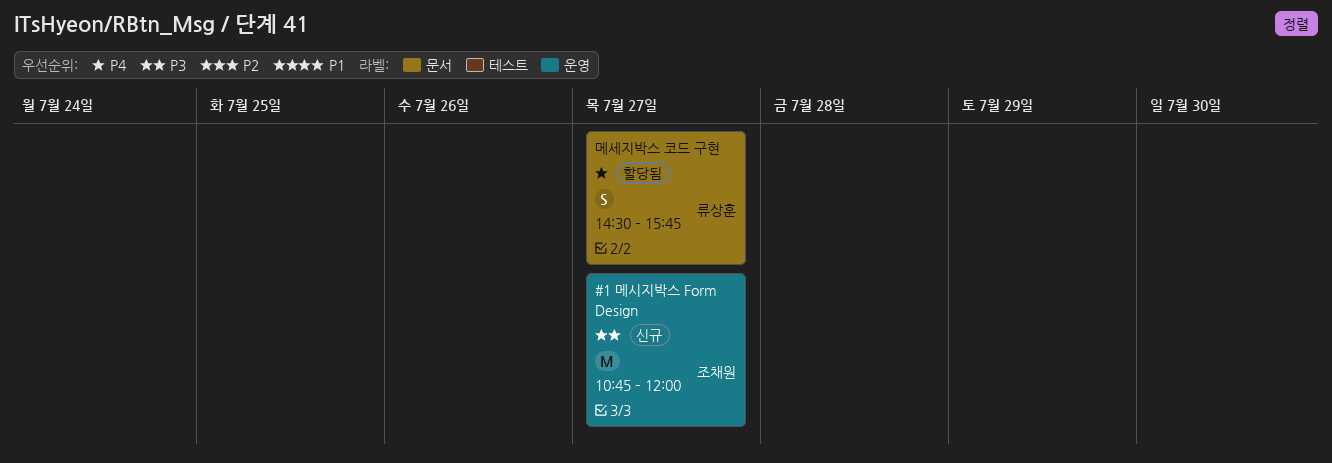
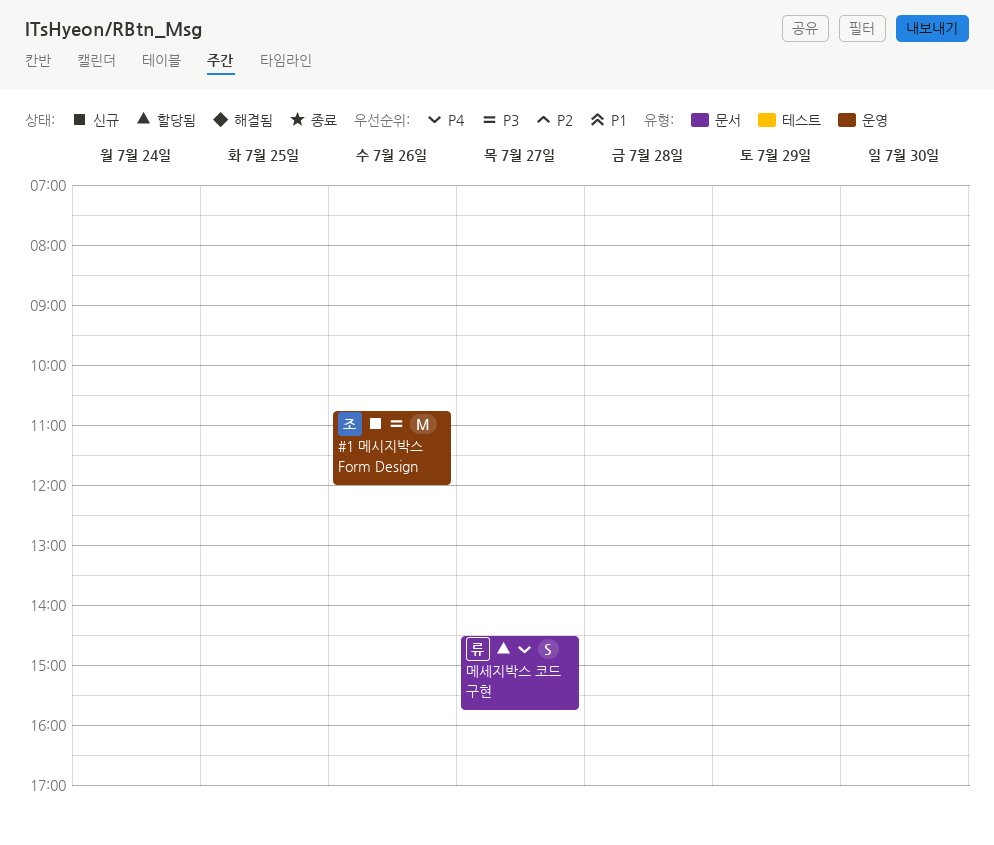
#1 메시지박스 Form Design, day: Jul 27 -> Jul 26

